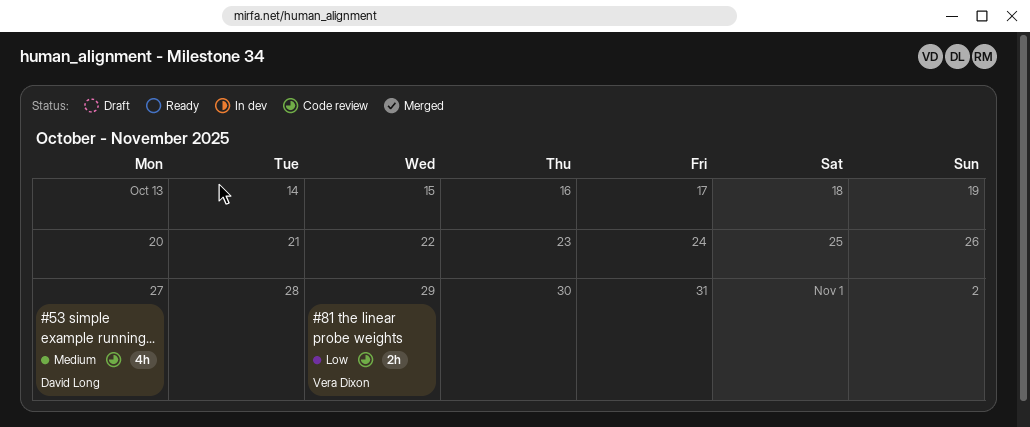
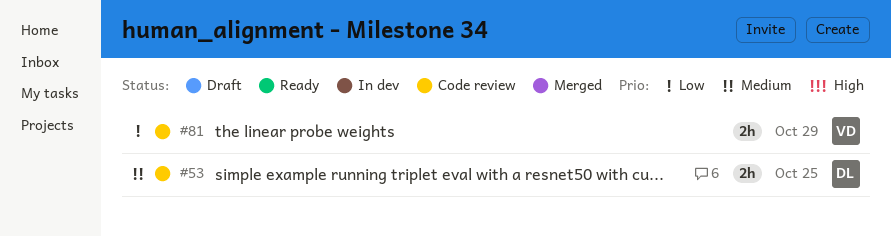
#53, estimate: 4h -> 2h
#53, due: Oct 27 -> Oct 25

